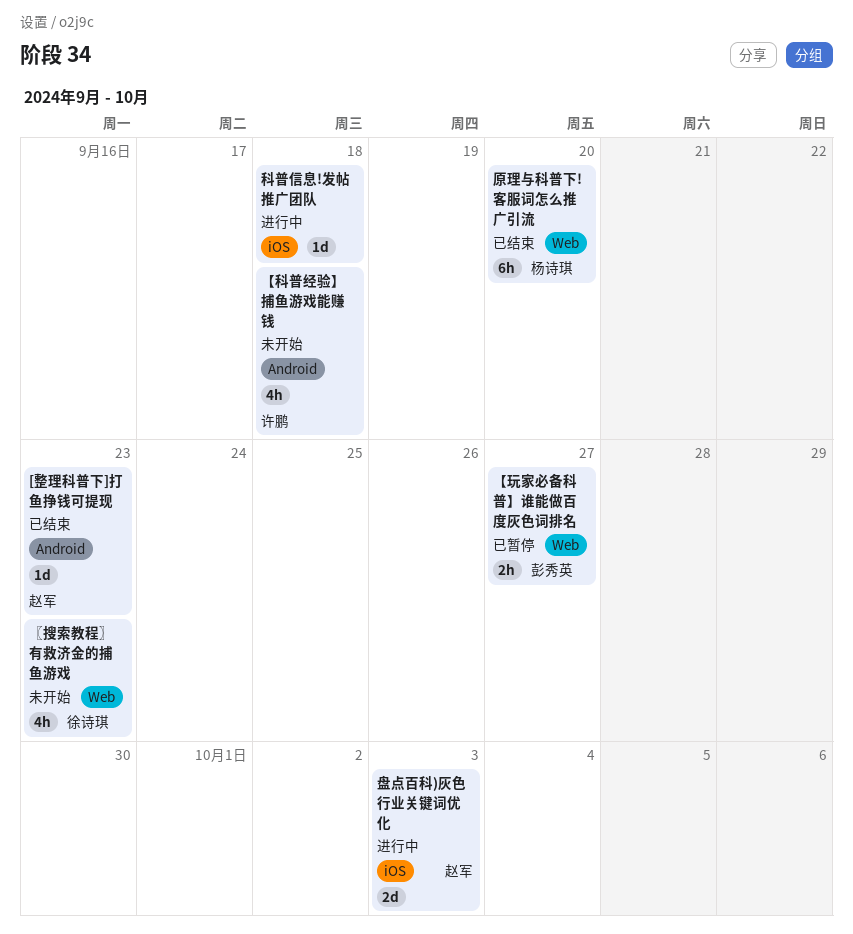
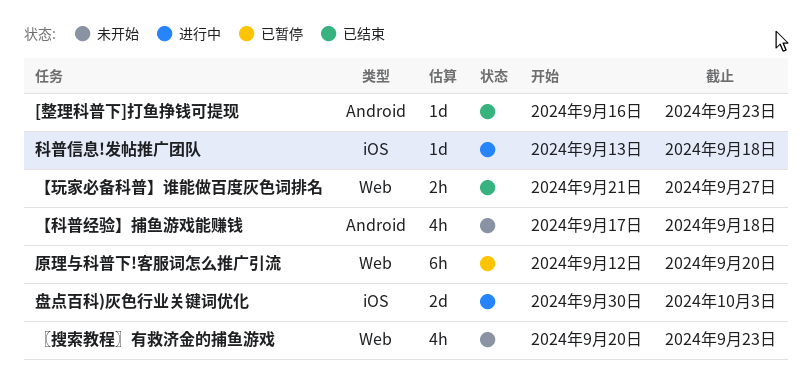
【玩家必备科普】谁能做百度灰色词排名, status: 已暂停 -> 已结束
原理与科普下!客服词怎么推广引流, status: 已结束 -> 已暂停

